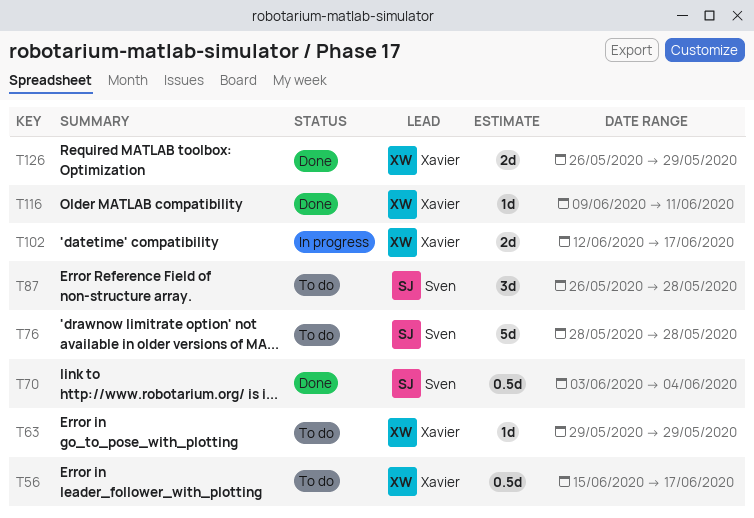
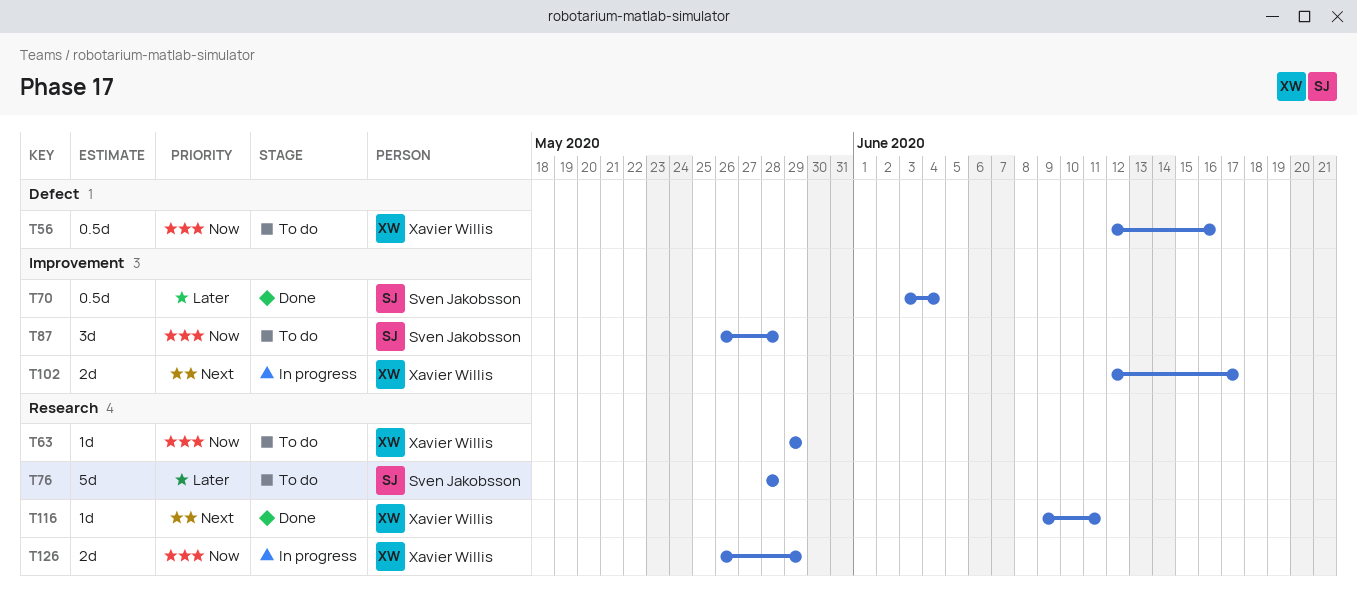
T56, start: Jun 15 -> Jun 12
T56, due: Jun 17 -> Jun 16
T126, status: Done -> In progress

